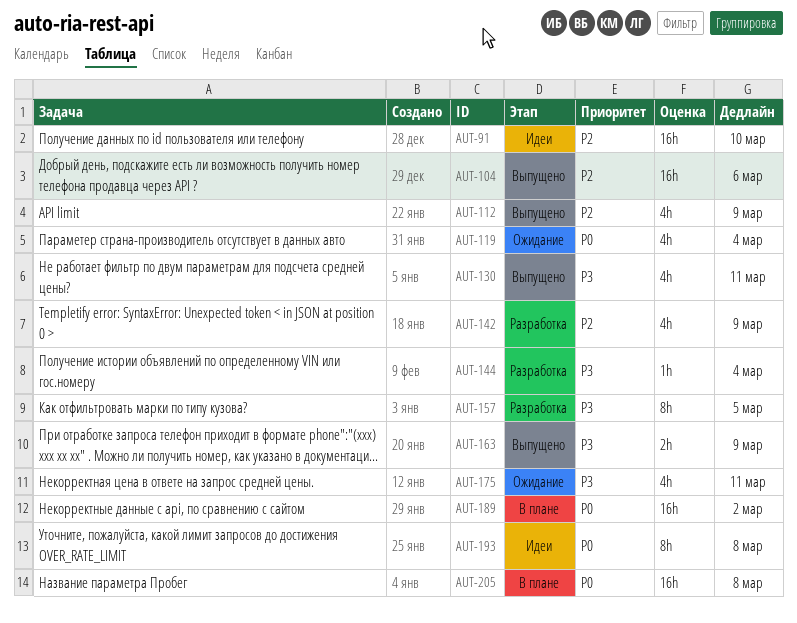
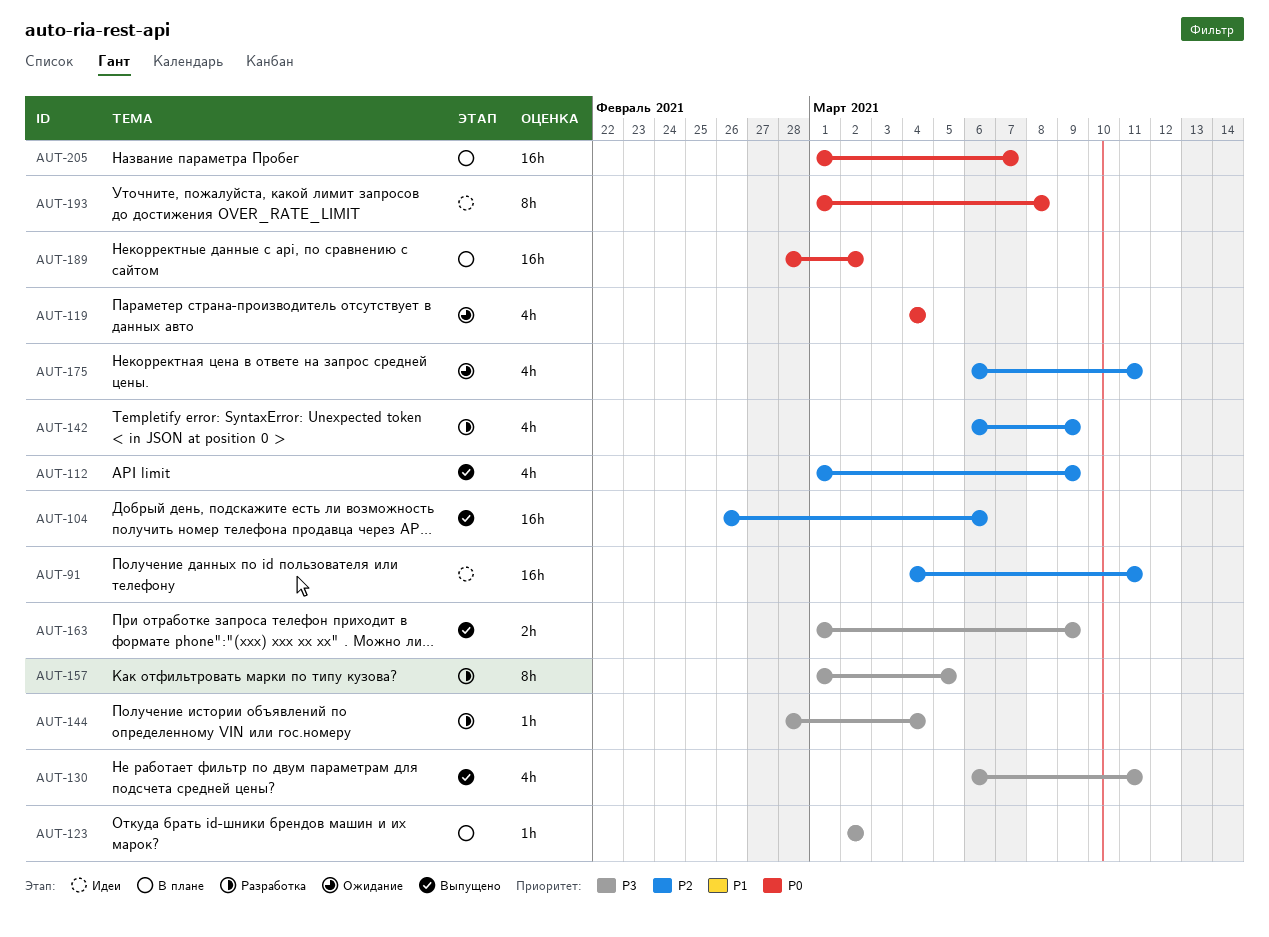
AUT-91, due: Mar 10 -> Mar 11
AUT-123: none -> present
AUT-175, priority: P3 -> P2
AUT-205, due: Mar 8 -> Mar 7

